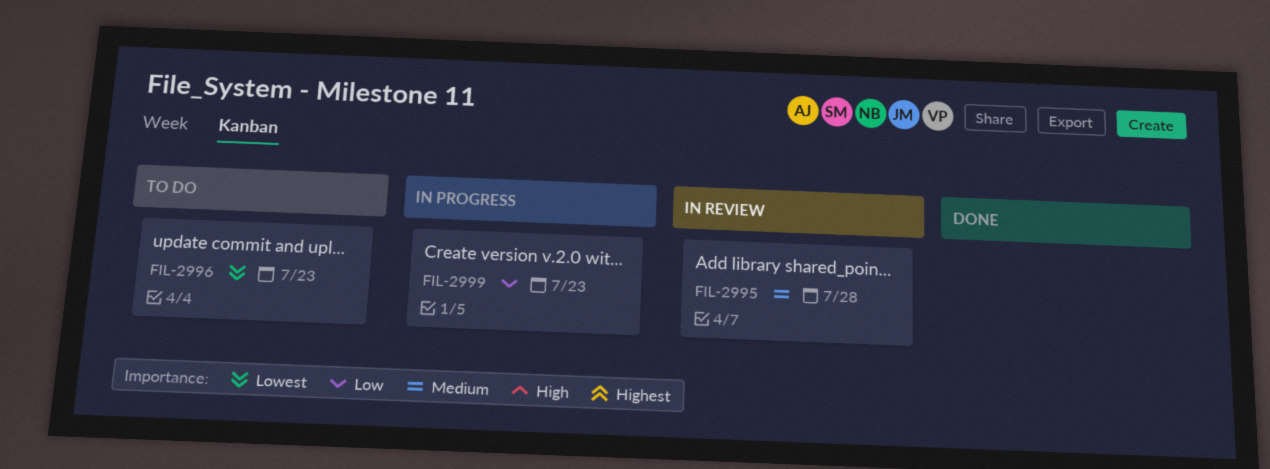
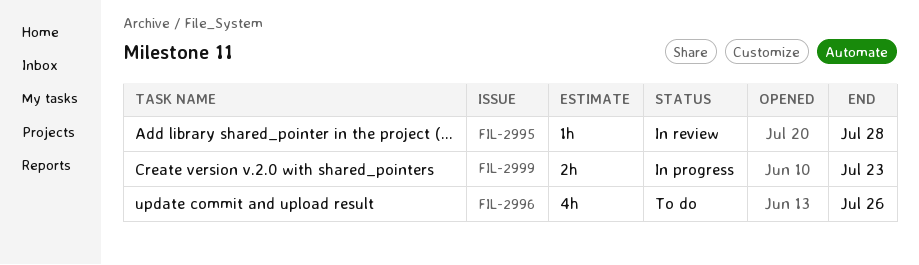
FIL-2996, due: Jul 23 -> Jul 26

